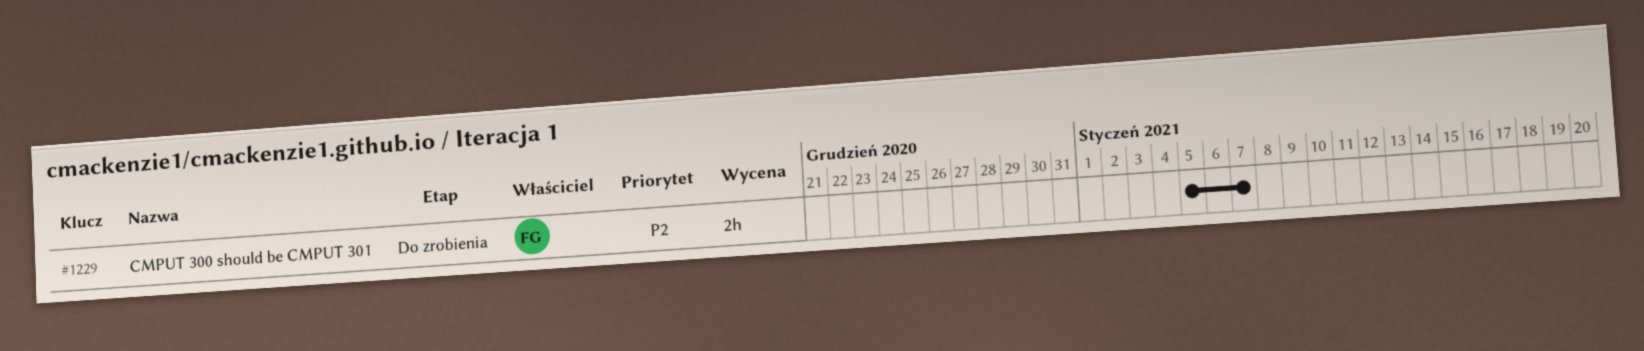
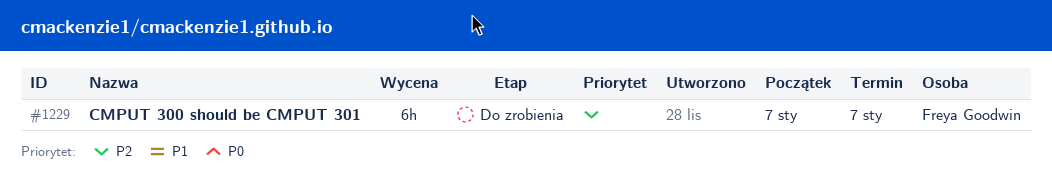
#1229, estimate: 2h -> 6h
#1229, start: Jan 5 -> Jan 7

